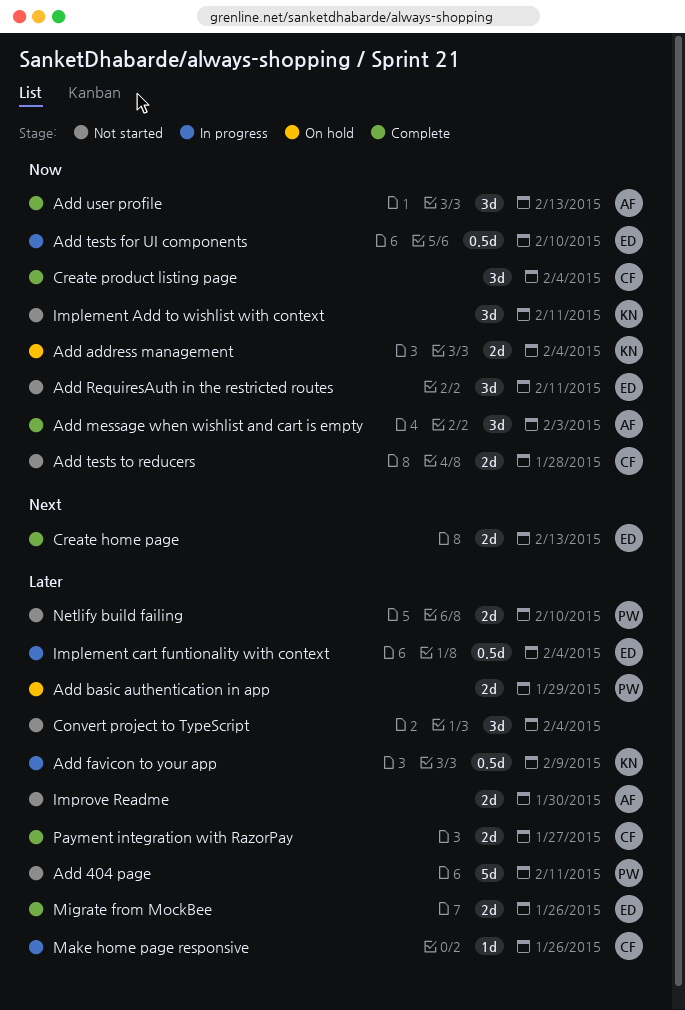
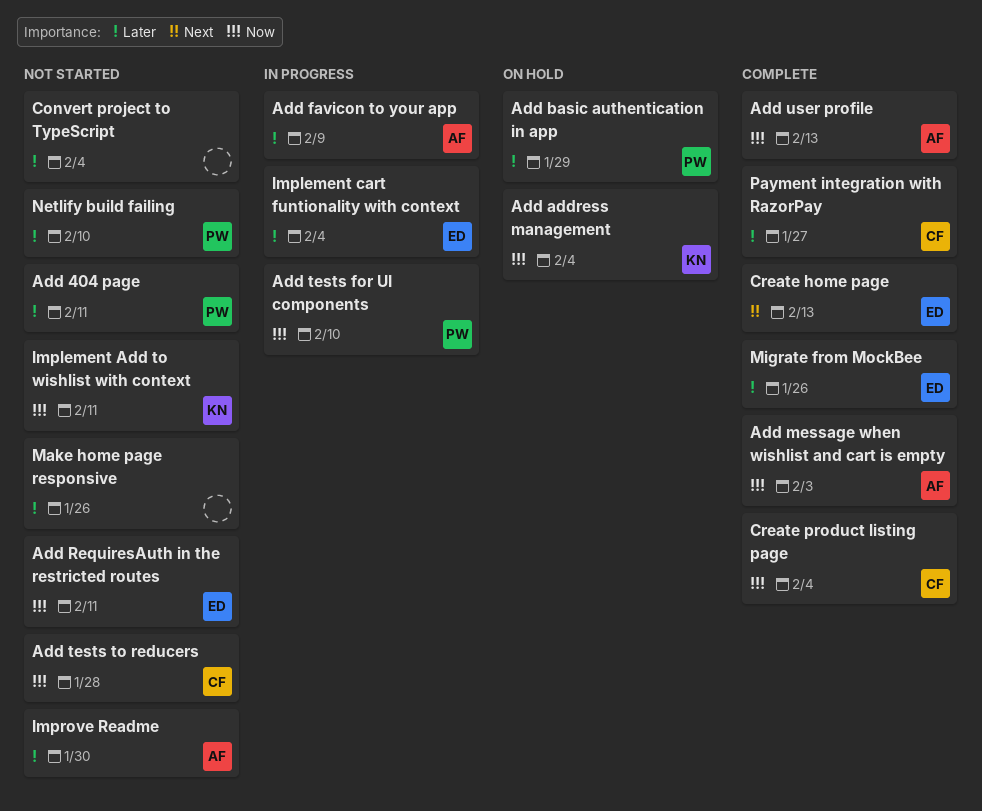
Add favicon to your app, owner: KN -> AF
Add tests for UI components, owner: ED -> PW
Make home page responsive, status: In progress -> Not started
Make home page responsive, owner: CF -> none

